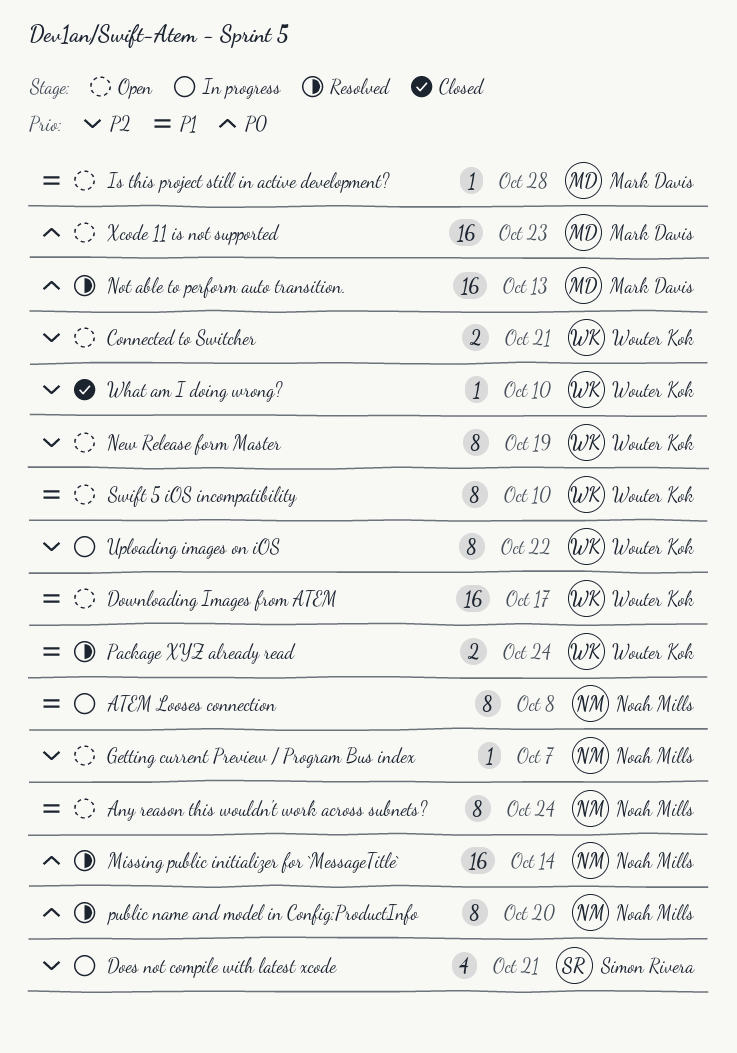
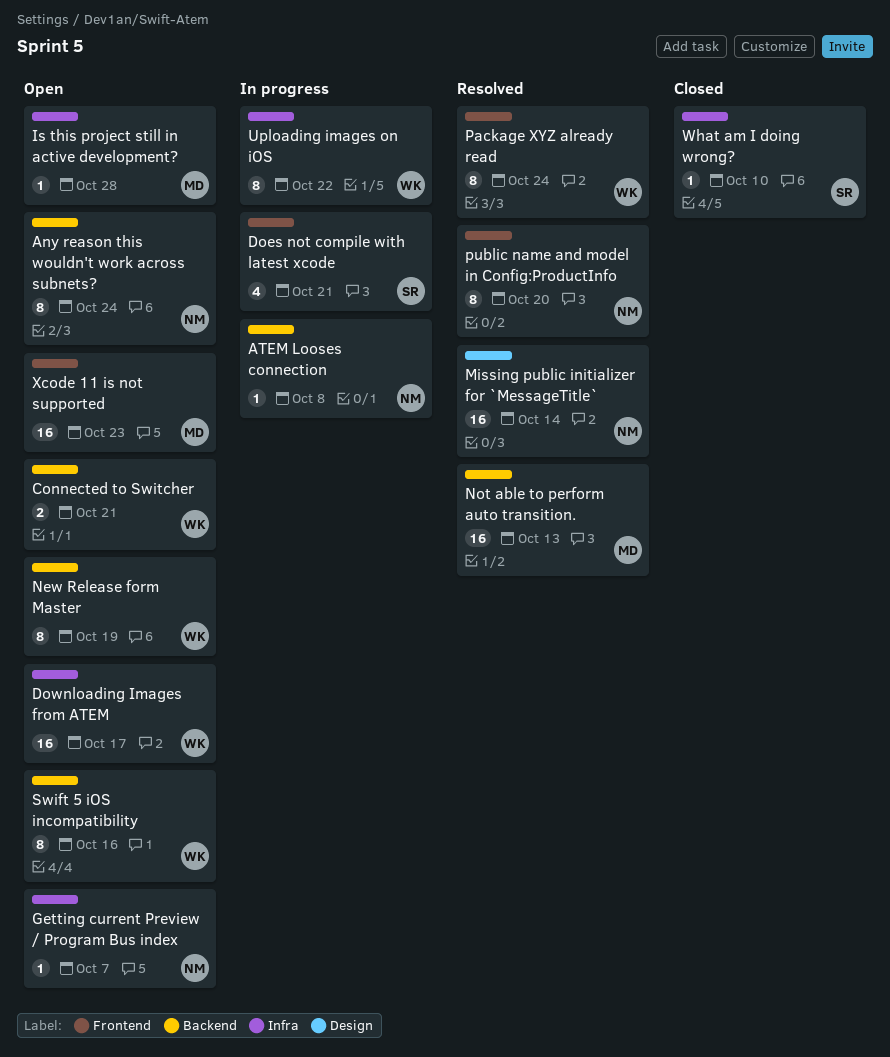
ATEM Looses connection, estimate: 8 -> 1
Package XYZ already read, estimate: 2 -> 8
Swift 5 iOS incompatibility, due: Oct 10 -> Oct 16
What am I doing wrong?, owner: Wouter Kok -> Simon Rivera

